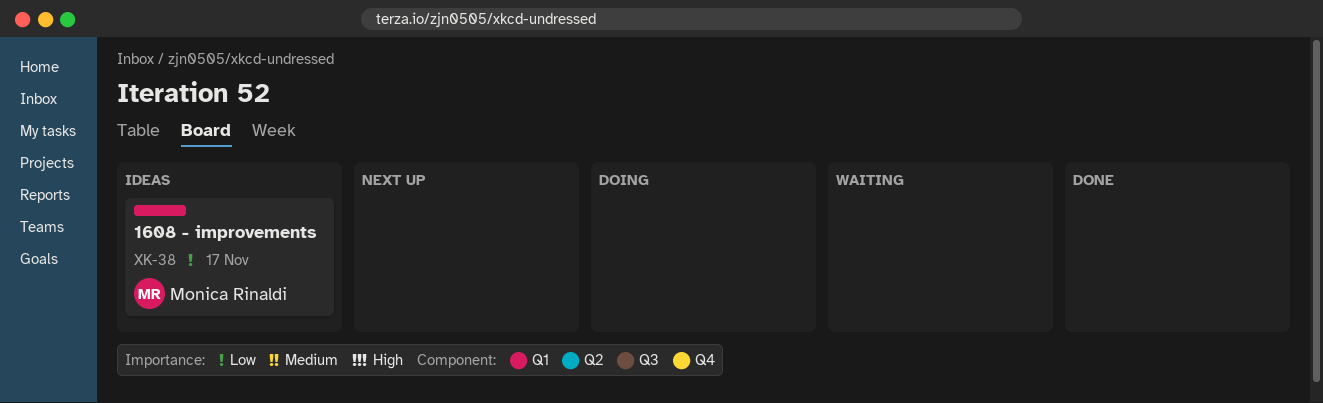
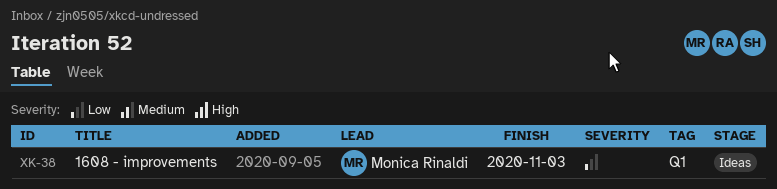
XK-38, due: Nov 17 -> Nov 3

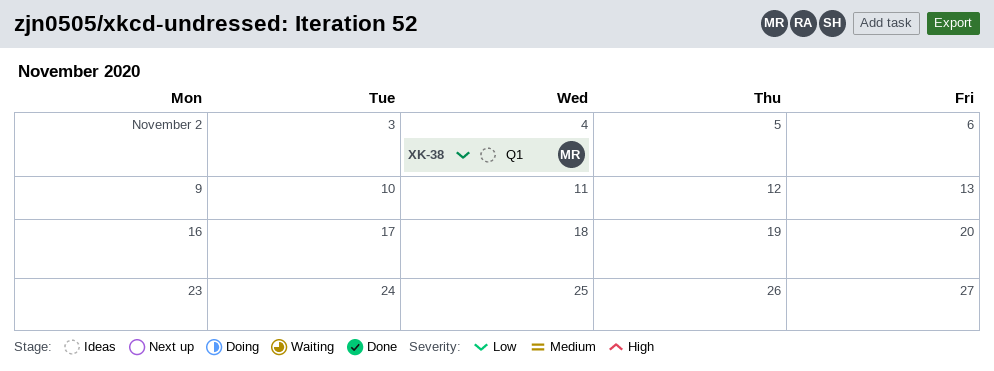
XK-38, due: Nov 3 -> Nov 4

